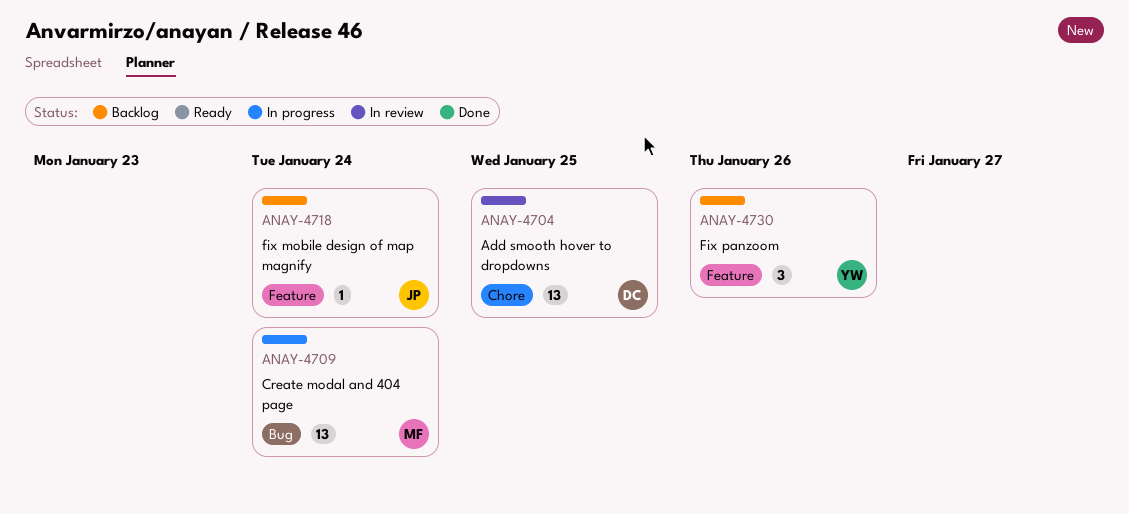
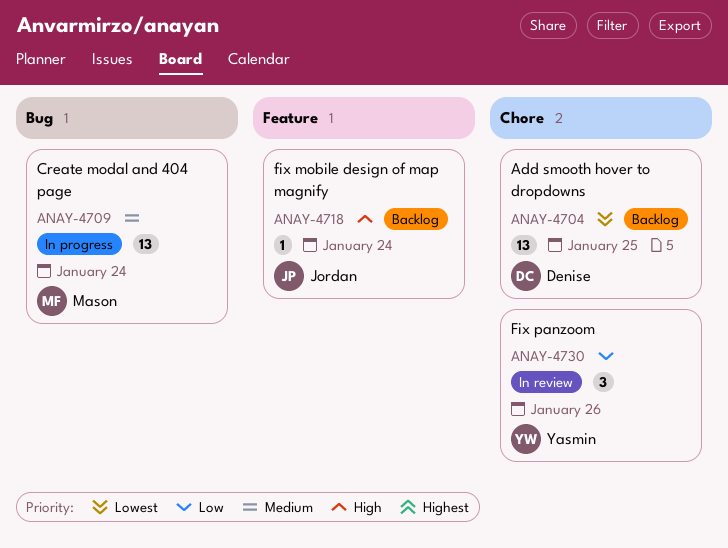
ANAY-4704, status: In review -> Backlog
ANAY-4730, status: Backlog -> In review
ANAY-4730, label: Feature -> Chore

